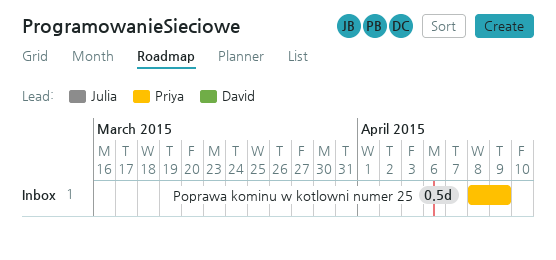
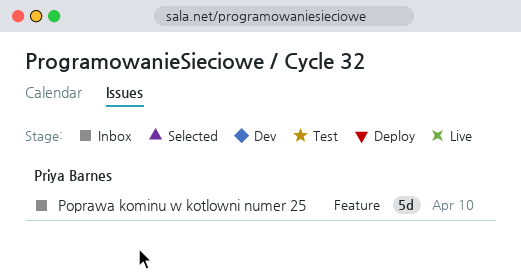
Poprawa kominu w kotlowni numer 25, estimate: 0.5d -> 5d
Poprawa kominu w kotlowni numer 25, due: Apr 9 -> Apr 10

